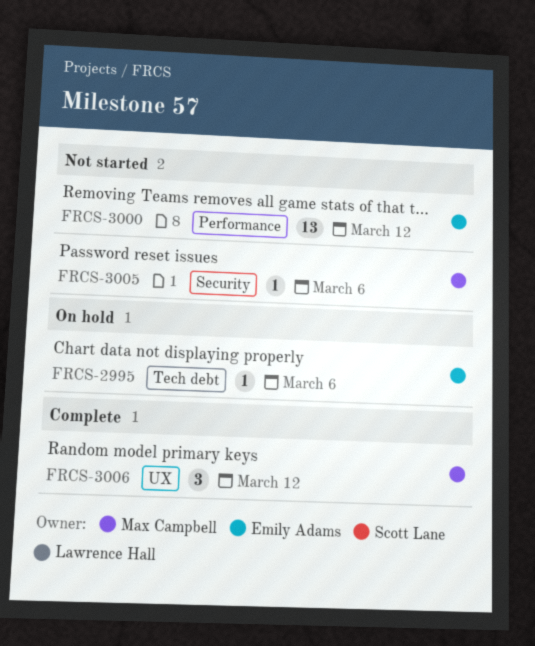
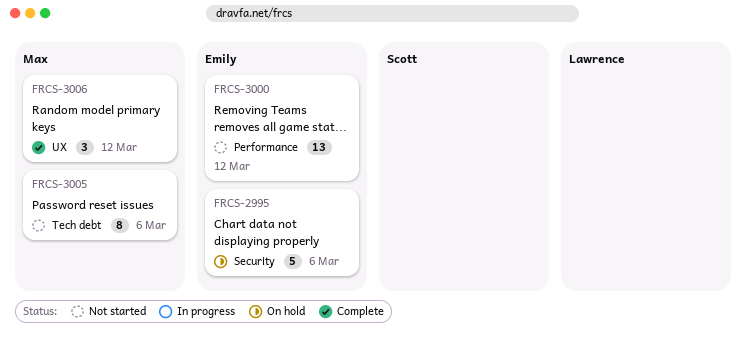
FRCS-2995, label: Tech debt -> Security
FRCS-2995, estimate: 1 -> 5
FRCS-3005, label: Security -> Tech debt
FRCS-3005, estimate: 1 -> 8

